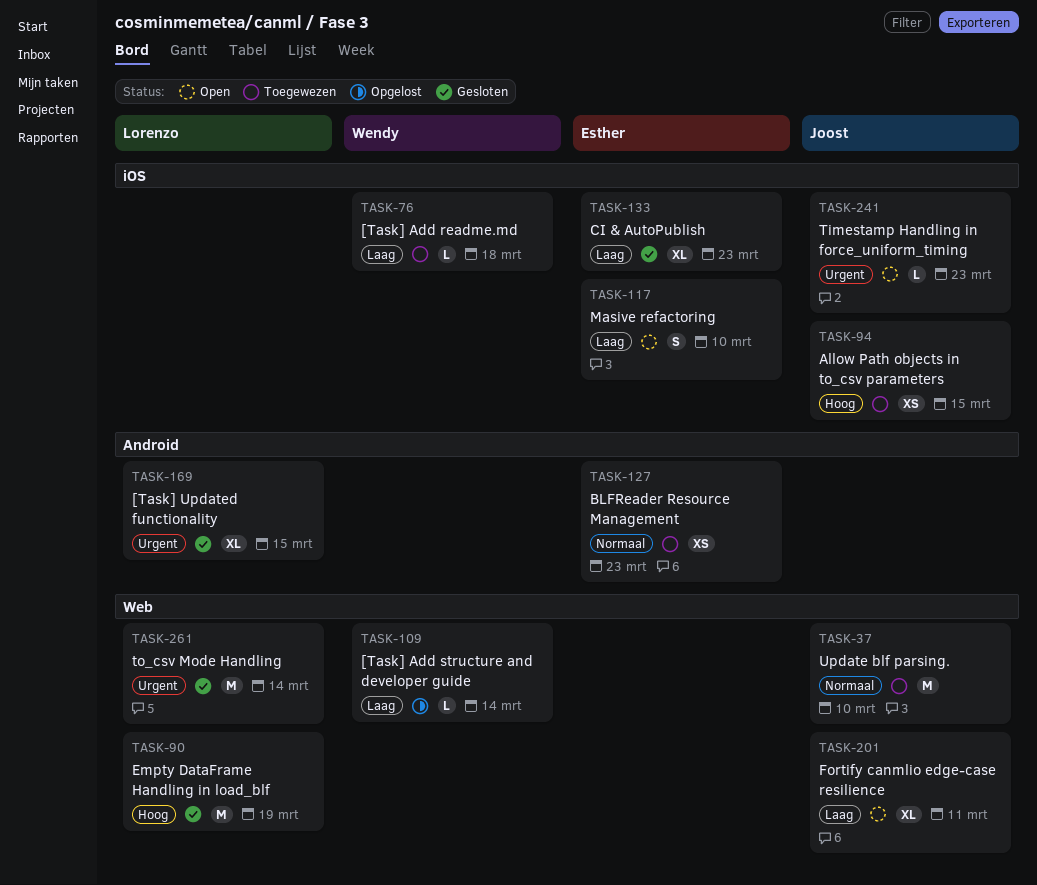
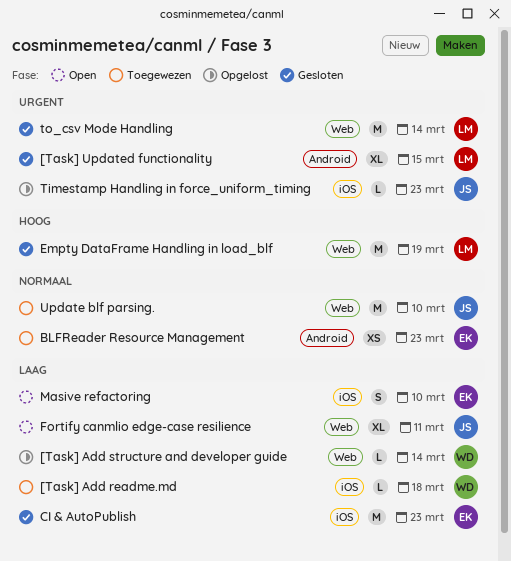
Allow Path objects in to_csv parameters: present -> none
CI & AutoPublish, estimate: XL -> M
Timestamp Handling in force_uniform_timing, status: Open -> Opgelost

